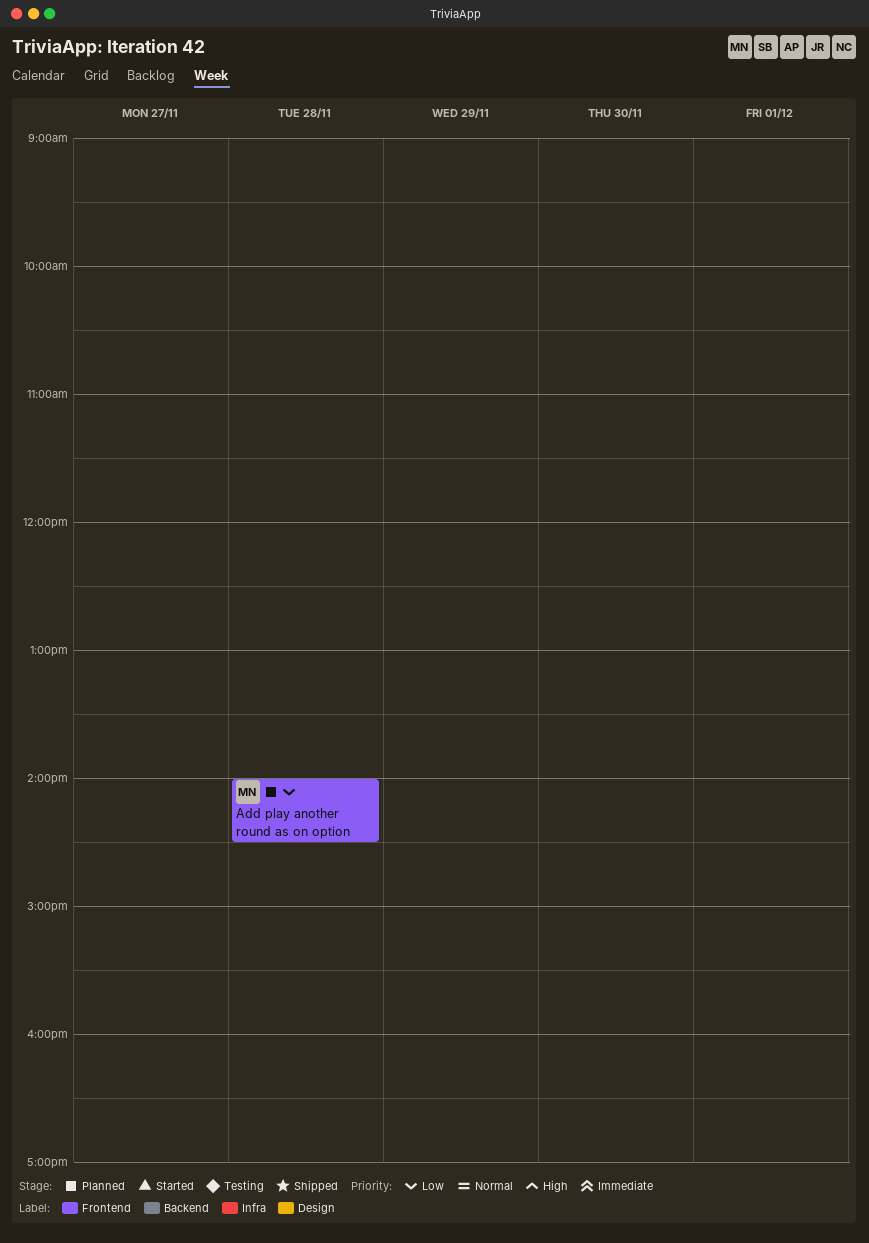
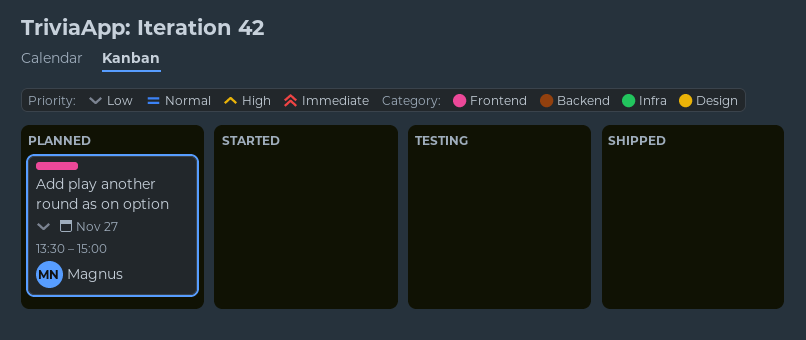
Add play another round as on option, day: Nov 28 -> Nov 27
Add play another round as on option, begins: 14:00 -> 13:30
Add play another round as on option, ends: 14:30 -> 15:00

